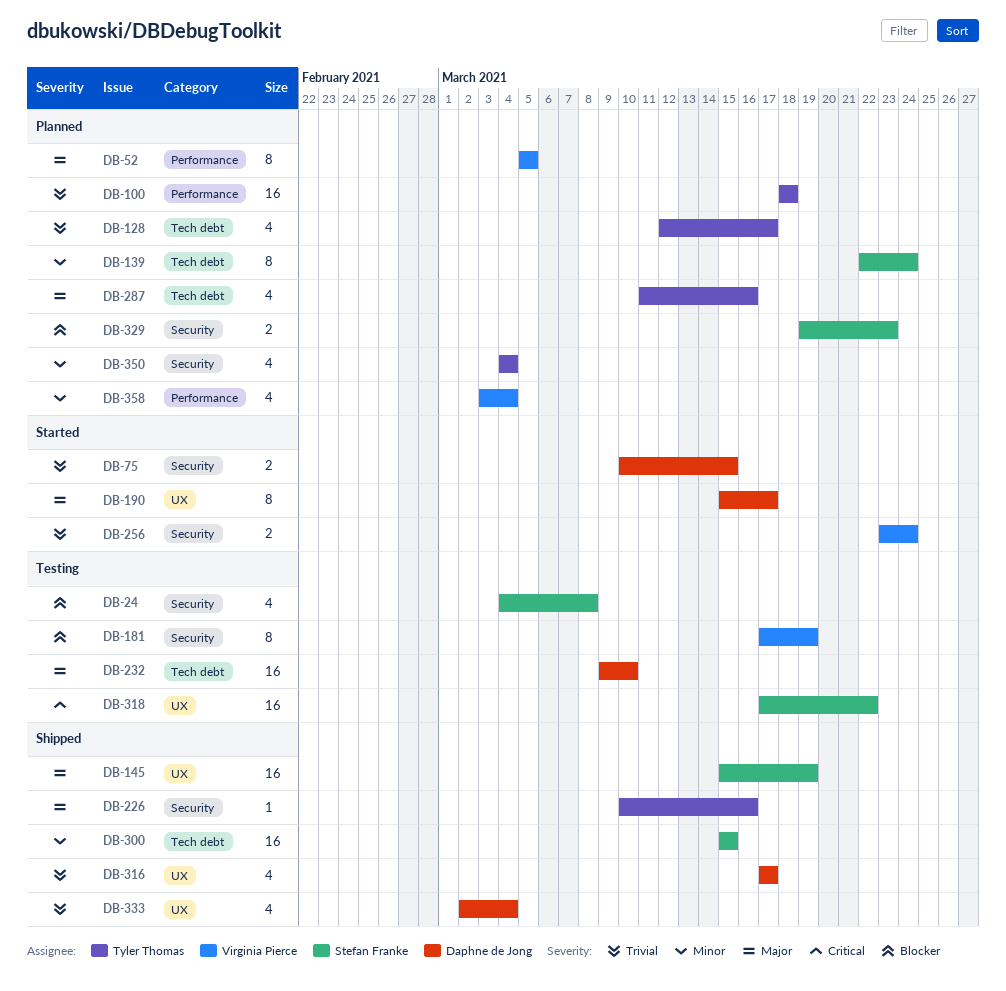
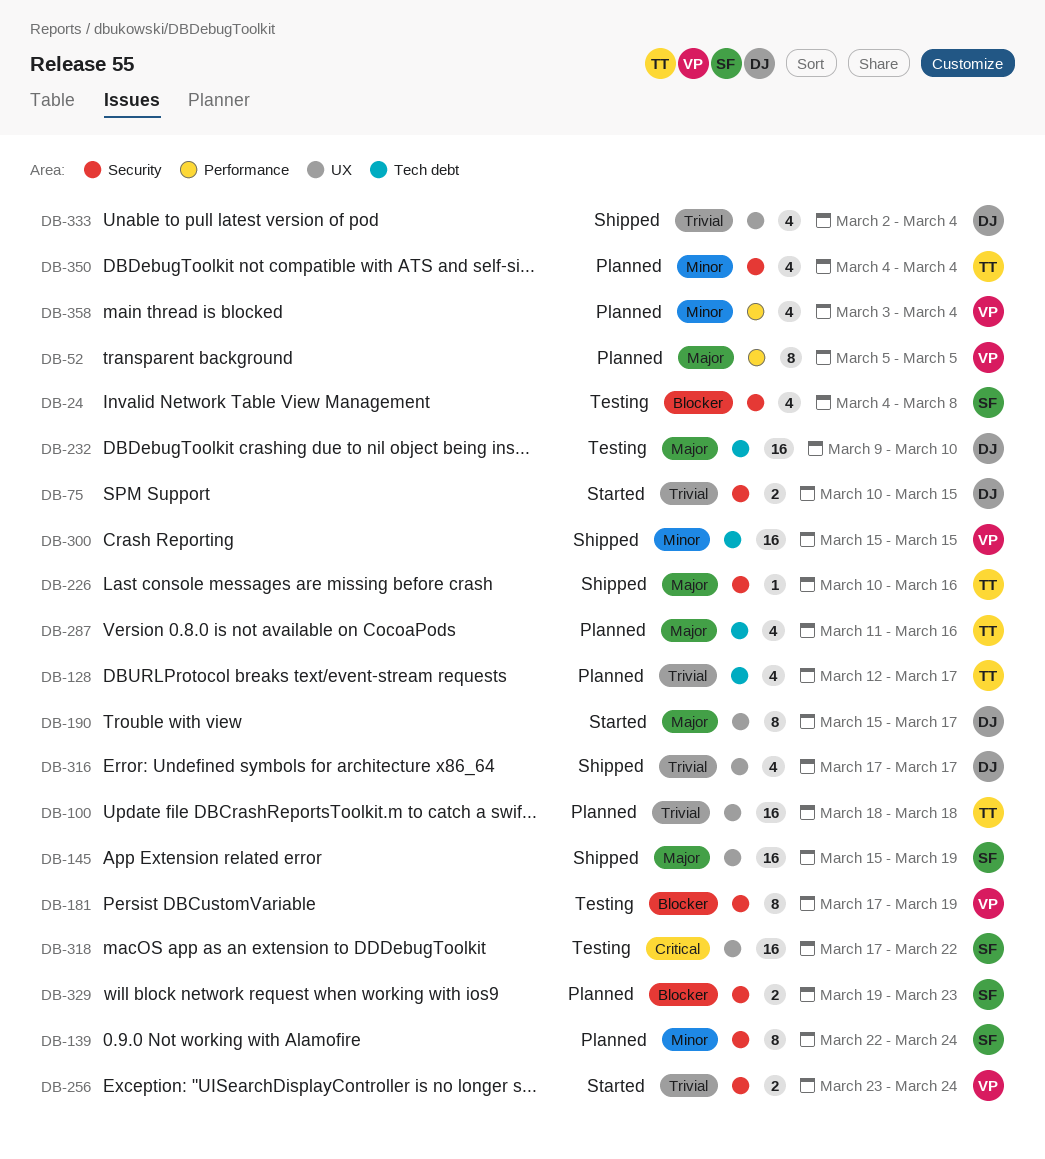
DB-100, label: Performance -> UX
DB-139, label: Tech debt -> Security
DB-300, owner: Stefan Franke -> Virginia Pierce

